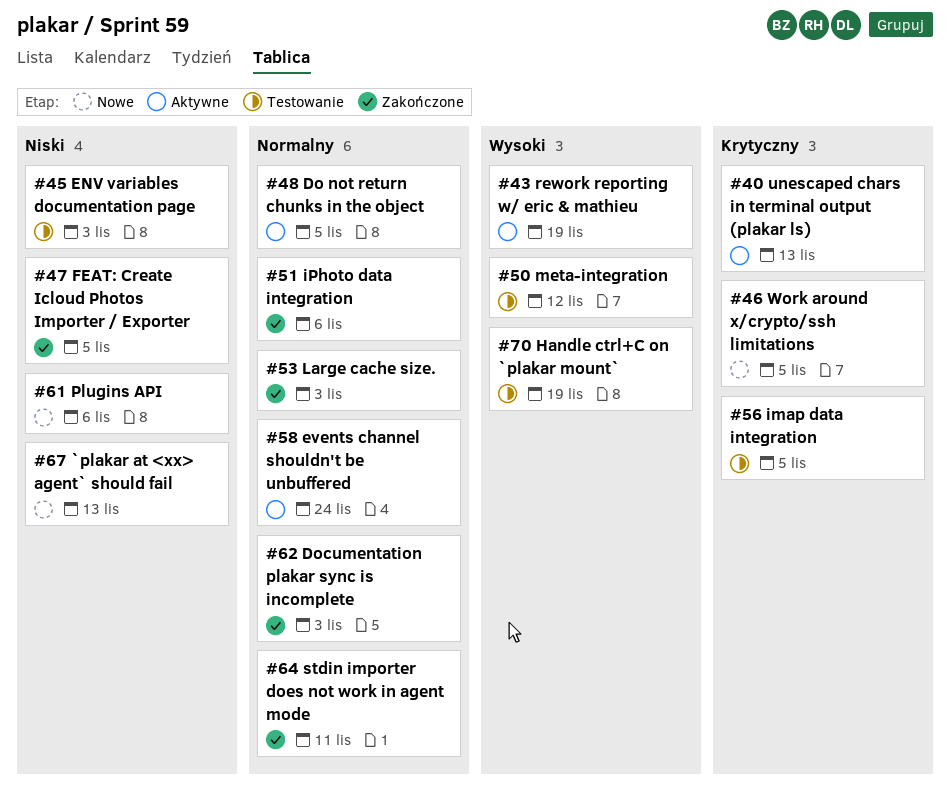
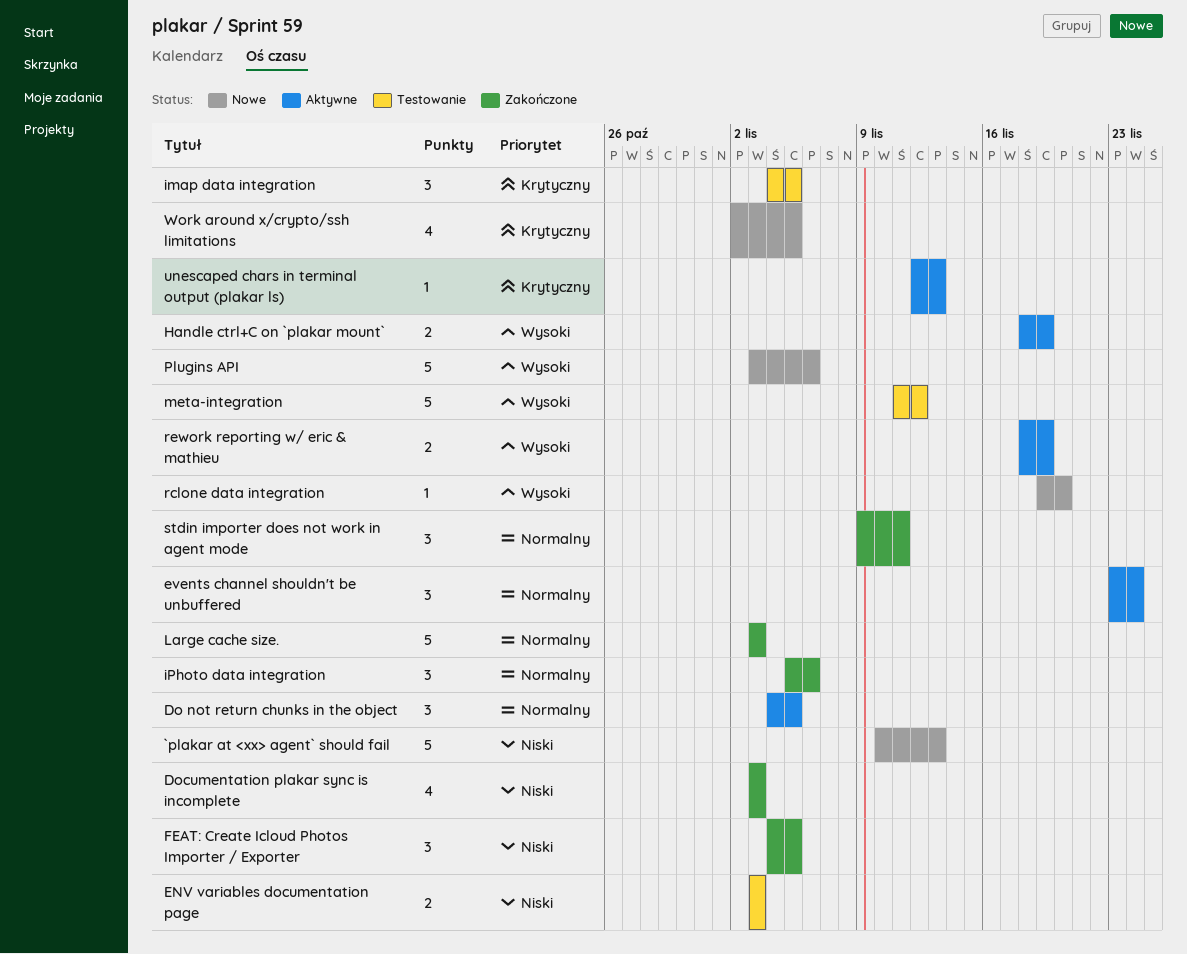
Documentation plakar sync is incomplete, priority: Normalny -> Niski
Handle ctrl+C on `plakar mount`, status: Testowanie -> Aktywne
Plugins API, priority: Niski -> Wysoki
rclone data integration: none -> present

